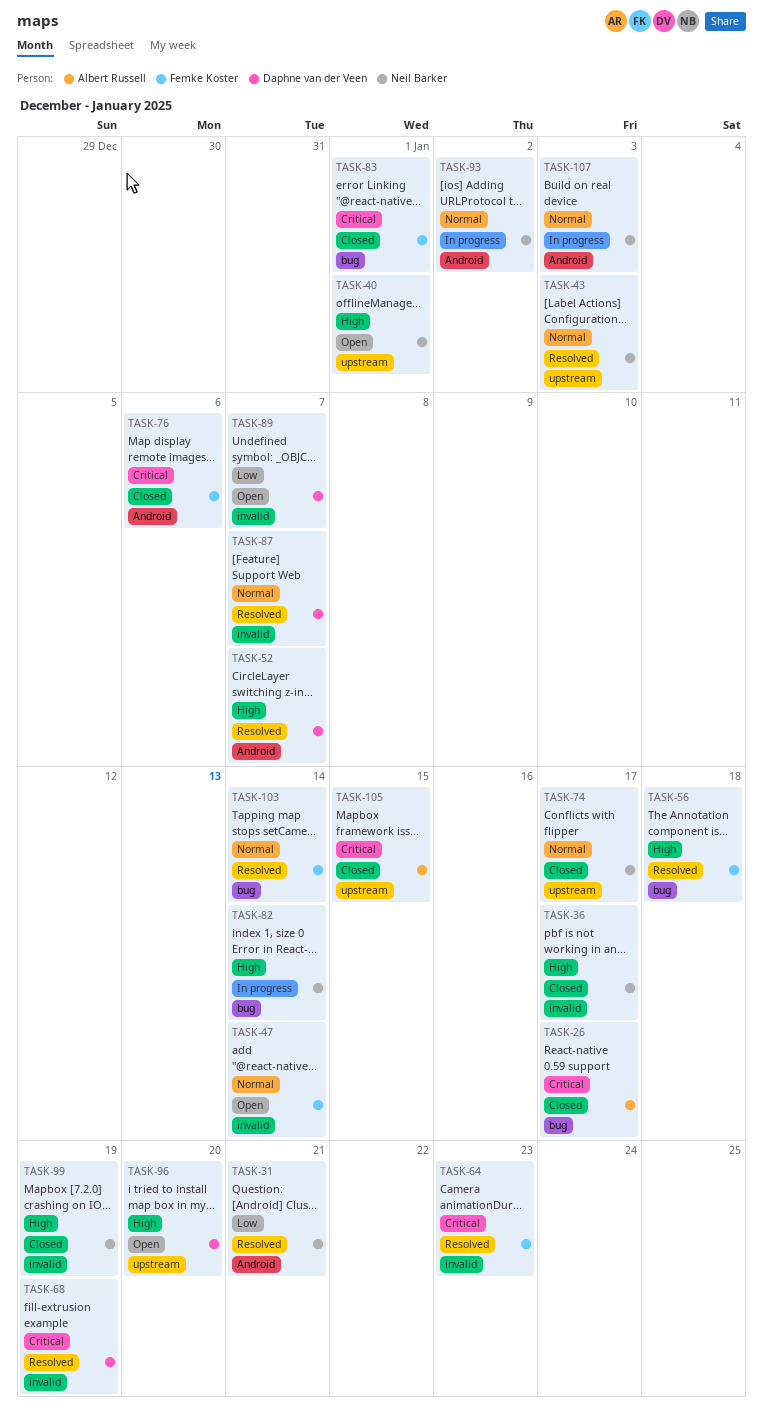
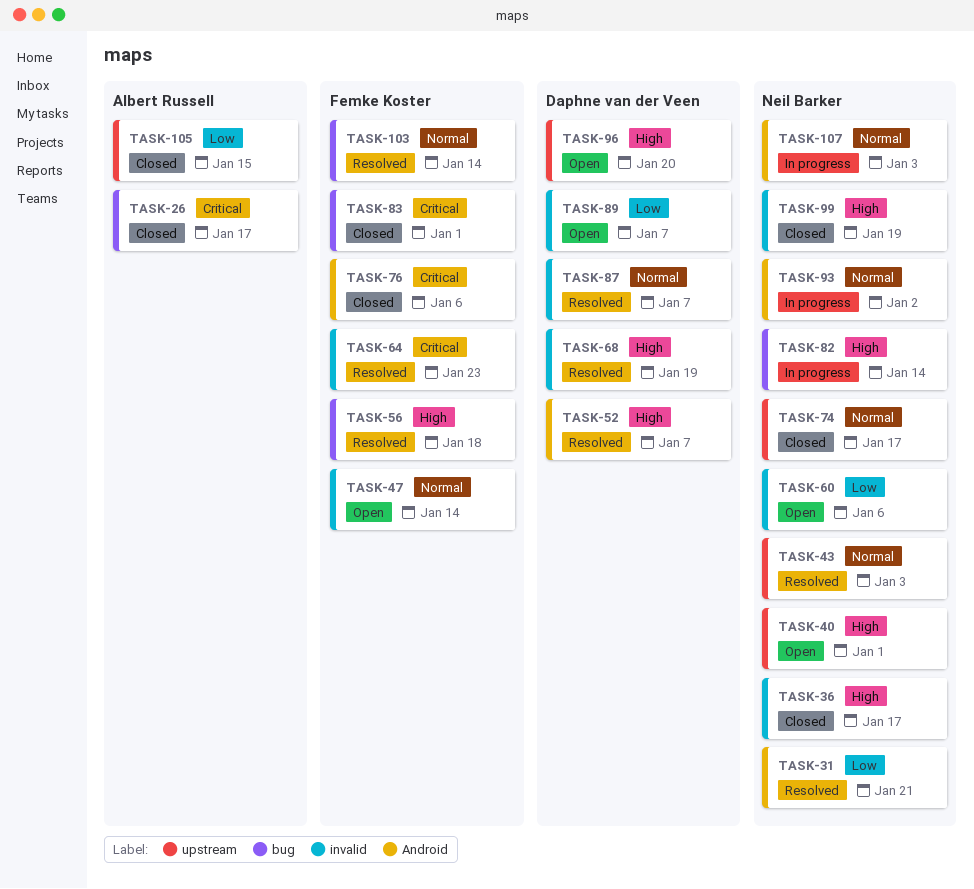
TASK-60: none -> present
TASK-68, priority: Critical -> High
TASK-105, priority: Critical -> Low

